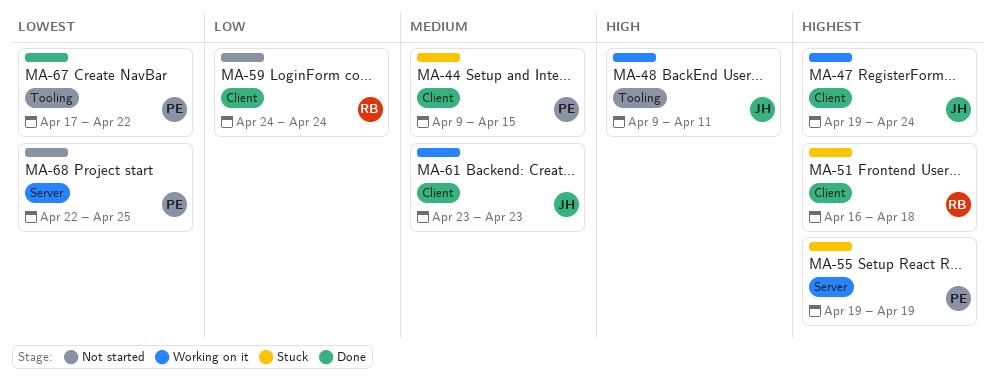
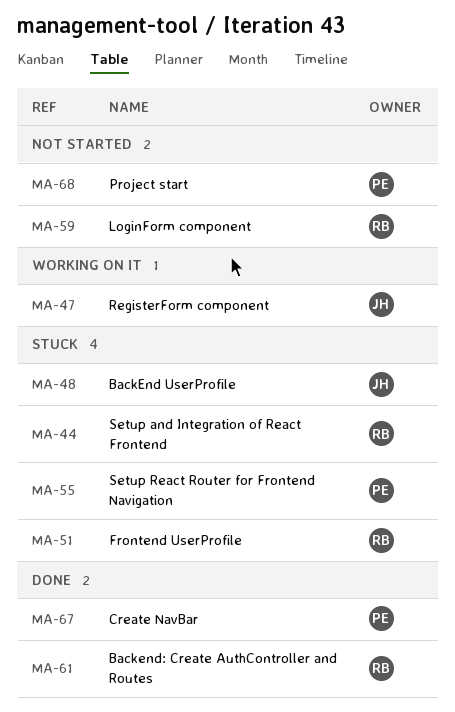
MA-44, owner: PE -> RB
MA-48, status: Working on it -> Stuck
MA-61, status: Working on it -> Done
MA-61, owner: JH -> RB

